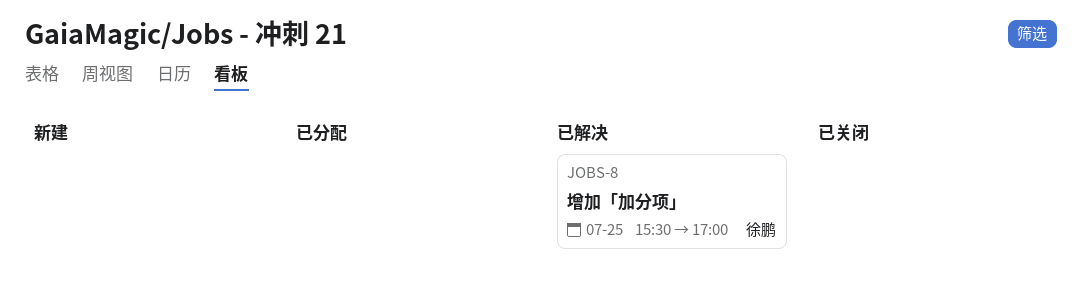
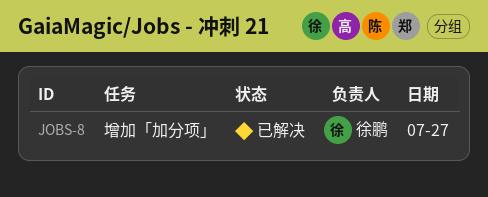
JOBS-8, day: Jul 25 -> Jul 27

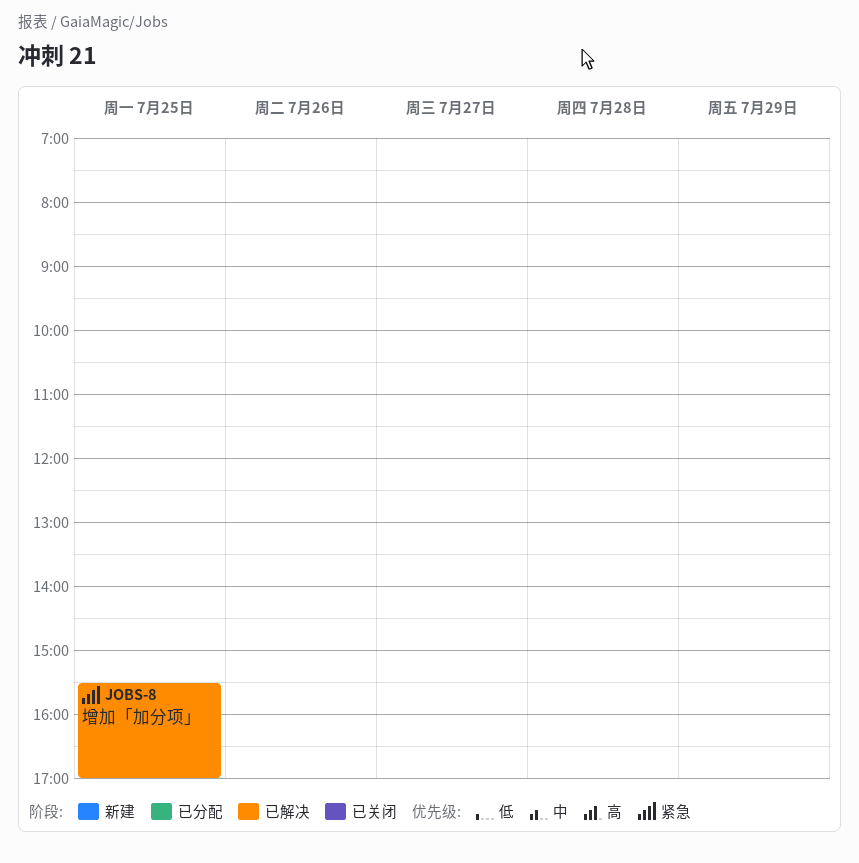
JOBS-8, day: Jul 27 -> Jul 25

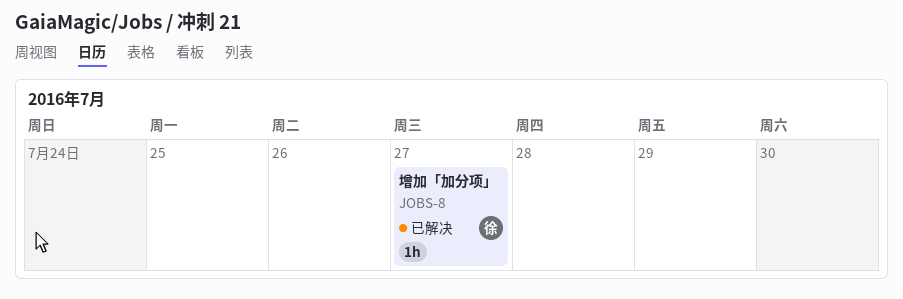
JOBS-8, day: Jul 25 -> Jul 27

